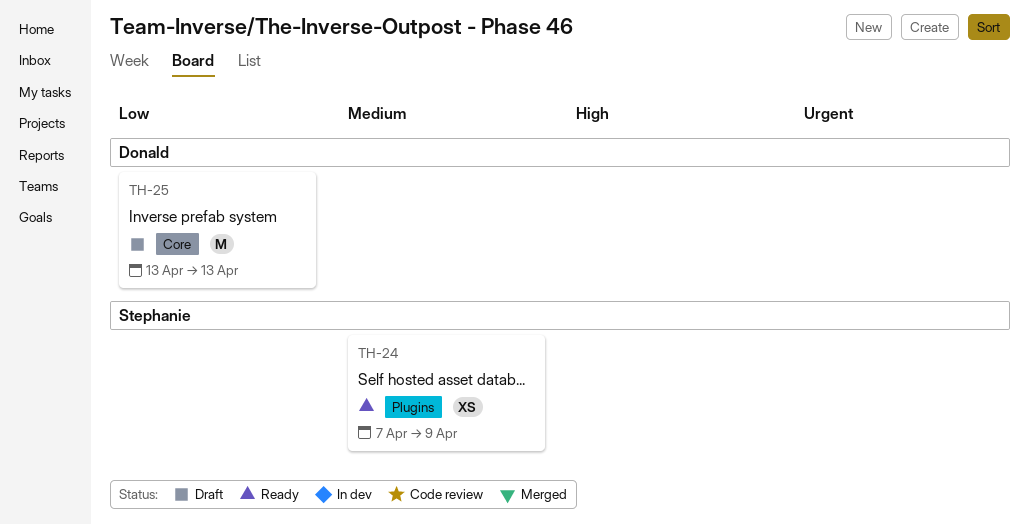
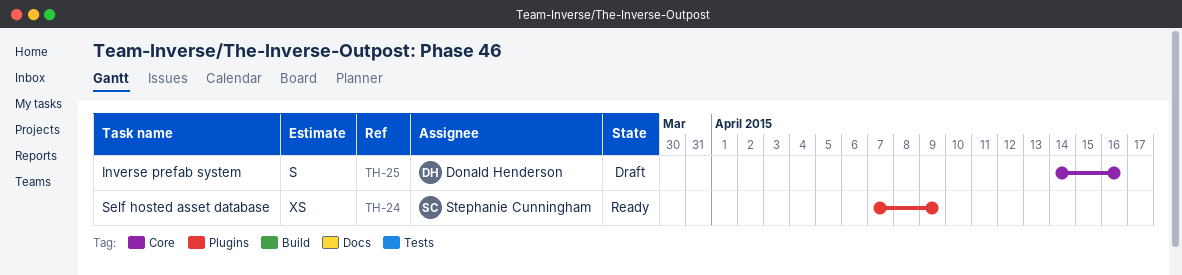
TH-25, estimate: M -> S
TH-25, start: Apr 13 -> Apr 14
TH-25, due: Apr 13 -> Apr 16

